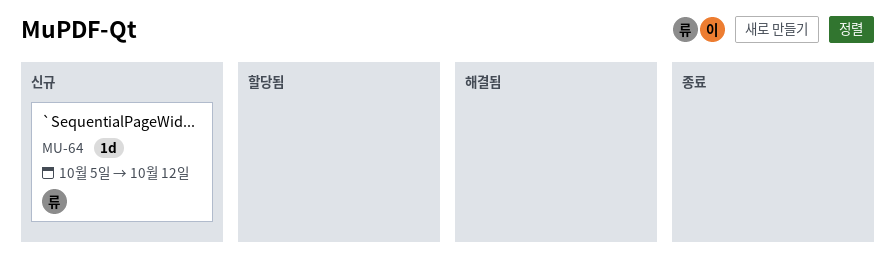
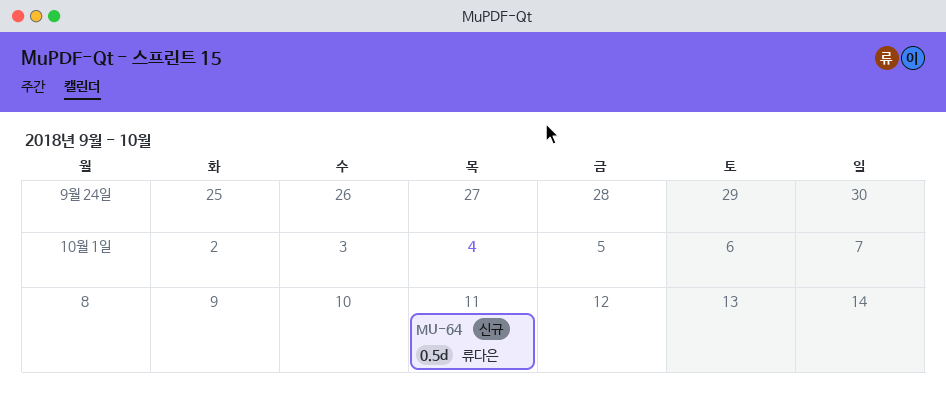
MU-64, estimate: 1d -> 0.5d
MU-64, due: Oct 12 -> Oct 11

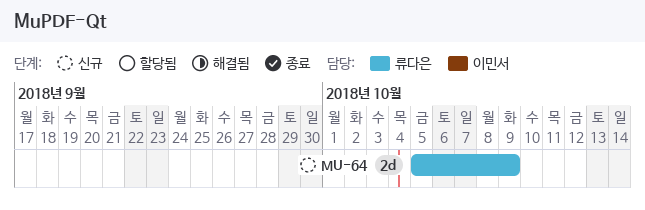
MU-64, estimate: 0.5d -> 2d
MU-64, due: Oct 11 -> Oct 9

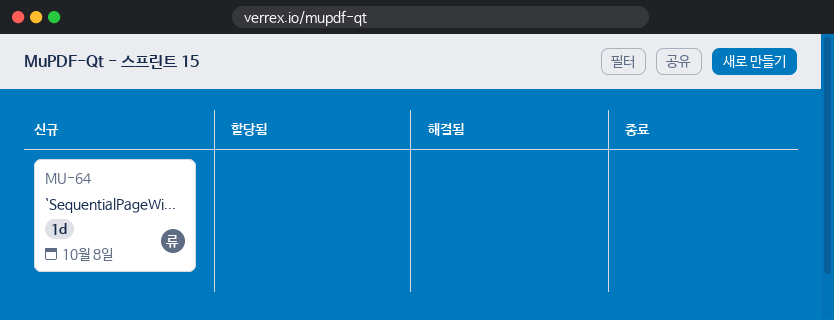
MU-64, estimate: 2d -> 1d
MU-64, due: Oct 9 -> Oct 8

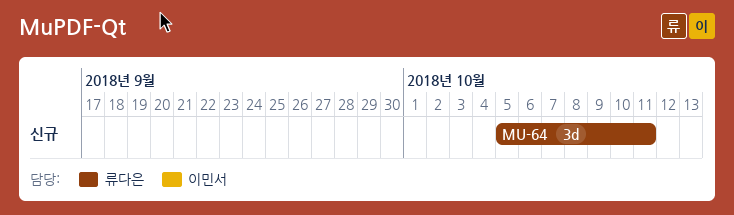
MU-64, estimate: 1d -> 3d
MU-64, due: Oct 8 -> Oct 11

